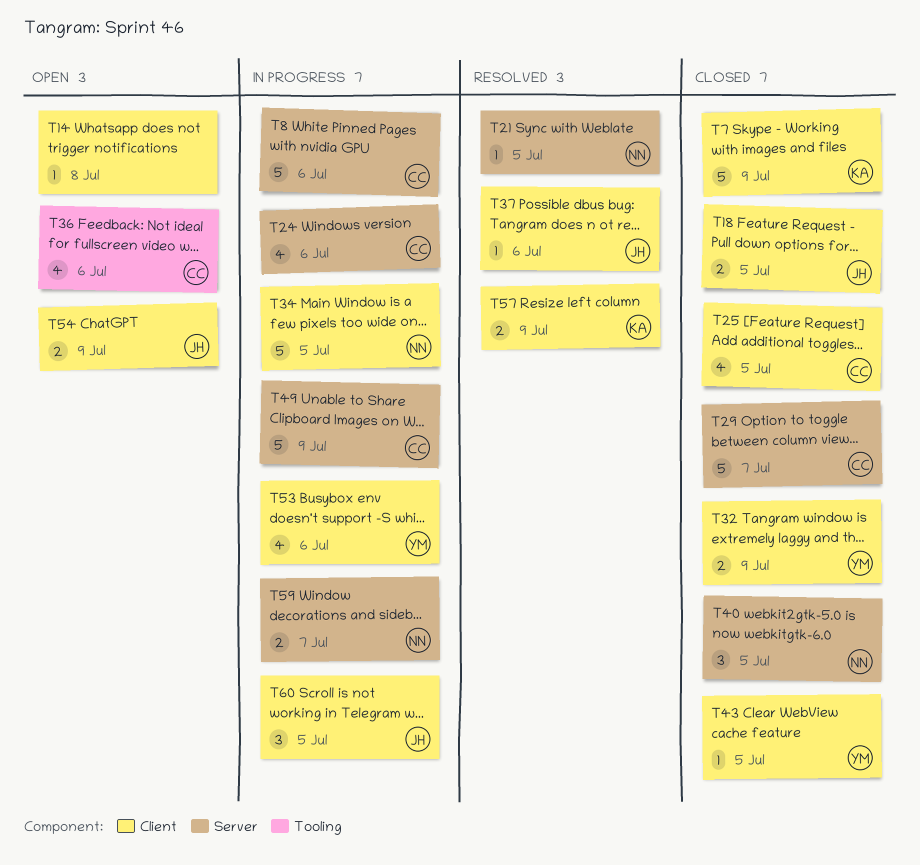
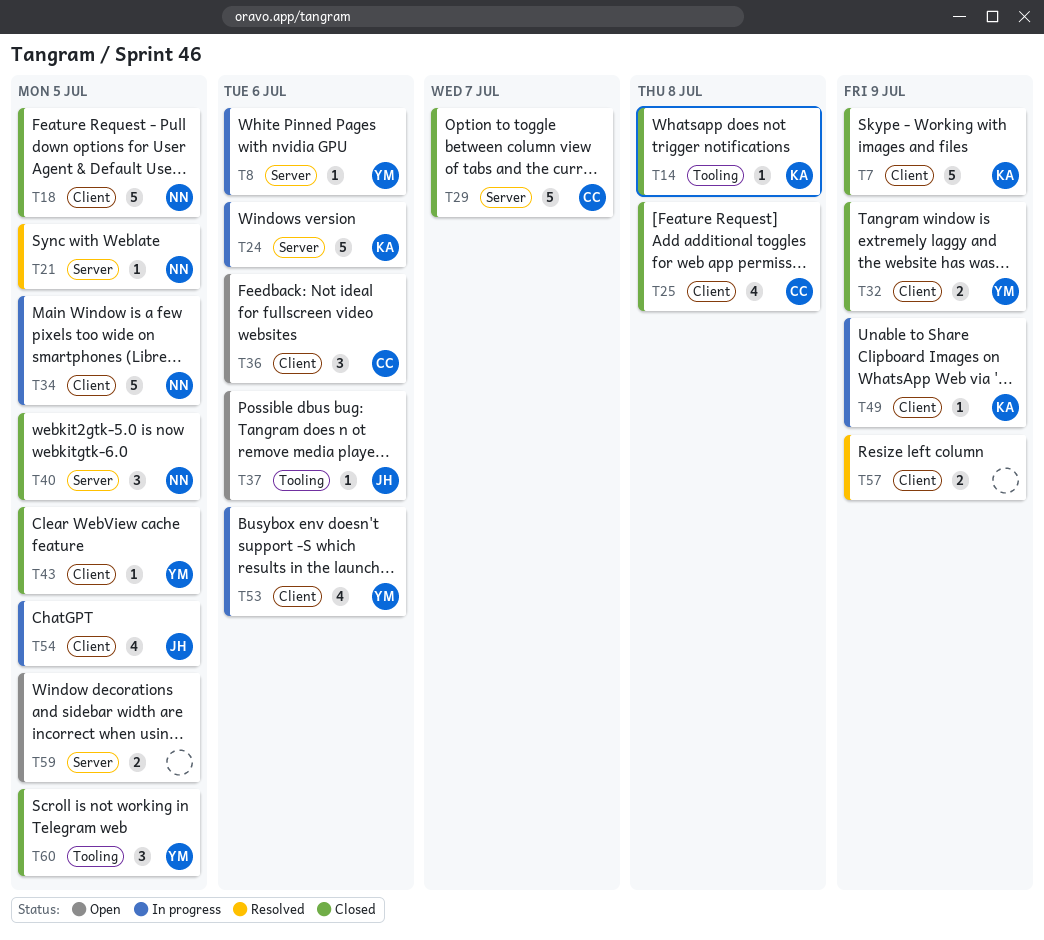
T8, owner: CC -> YM
T8, estimate: 5 -> 1
T14, status: Open -> Closed
T14, owner: none -> KA
T14, label: Client -> Tooling
T18, owner: JH -> NN
T18, estimate: 2 -> 5
T24, owner: CC -> KA
T24, estimate: 4 -> 5
T25, due: Jul 5 -> Jul 8
T36, label: Tooling -> Client
T36, estimate: 4 -> 3
T37, status: Resolved -> Open
T37, label: Client -> Tooling
T49, owner: CC -> KA
T49, label: Server -> Client
T49, estimate: 5 -> 1
T54, status: Open -> In progress
T54, estimate: 2 -> 4
T54, due: Jul 9 -> Jul 5
T57, owner: KA -> none
T59, status: In progress -> Open
T59, owner: NN -> none
T59, due: Jul 7 -> Jul 5
T60, status: In progress -> Closed
T60, owner: JH -> YM
T60, label: Client -> Tooling

